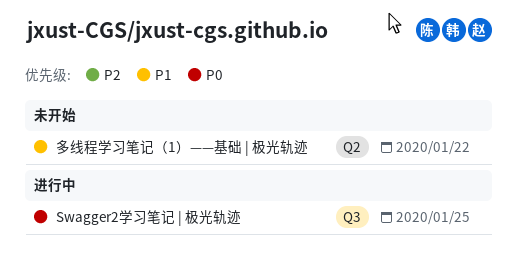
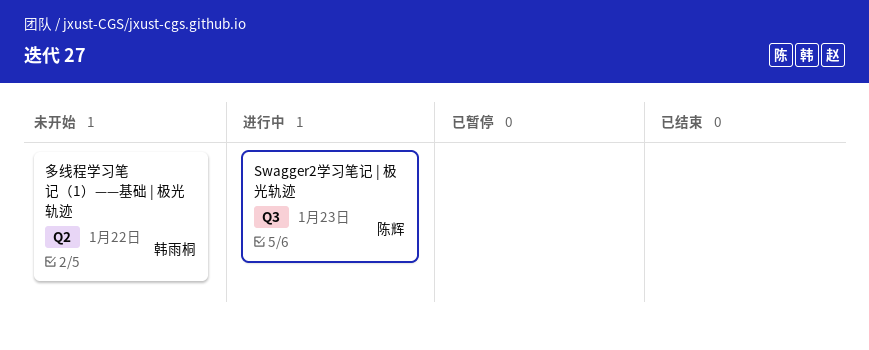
Swagger2学习笔记 | 极光轨迹, due: Jan 25 -> Jan 23

